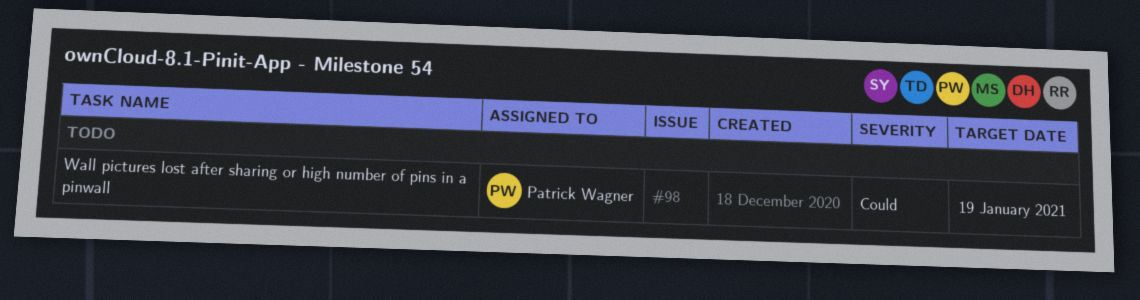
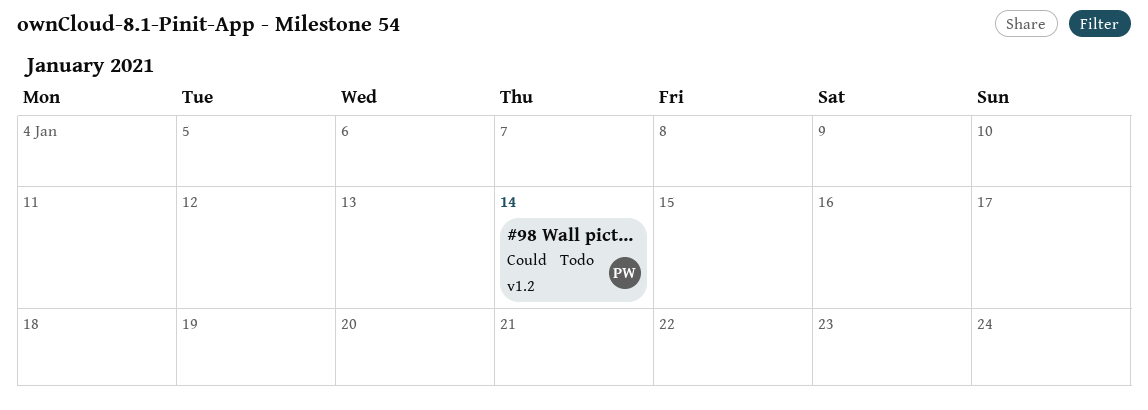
#98, due: Jan 19 -> Jan 14

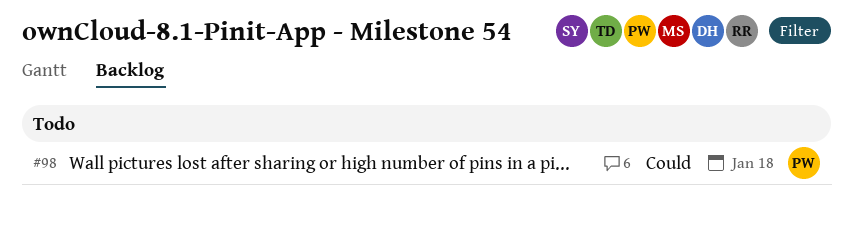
#98, due: Jan 14 -> Jan 18

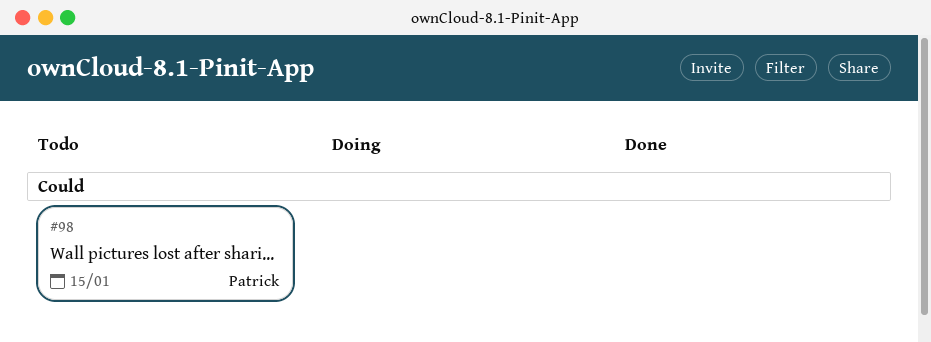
#98, due: Jan 18 -> Jan 15

